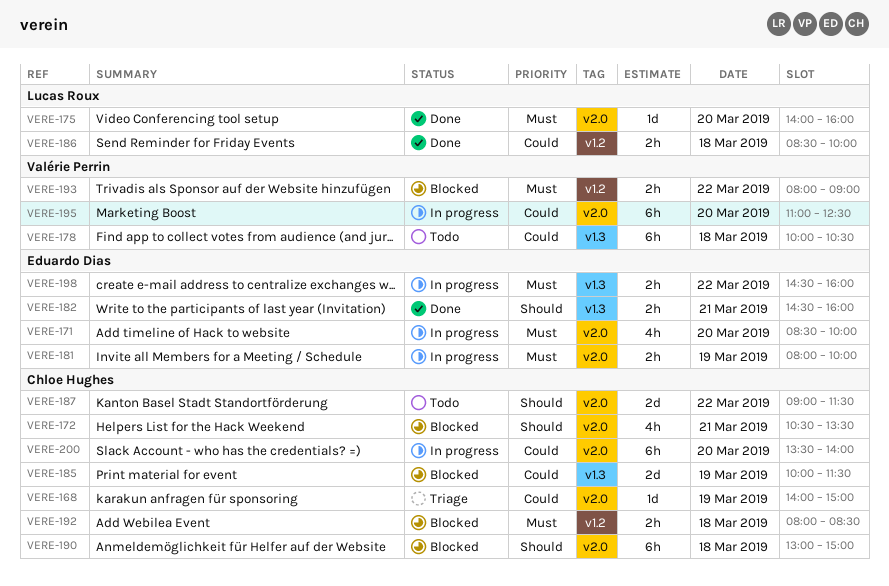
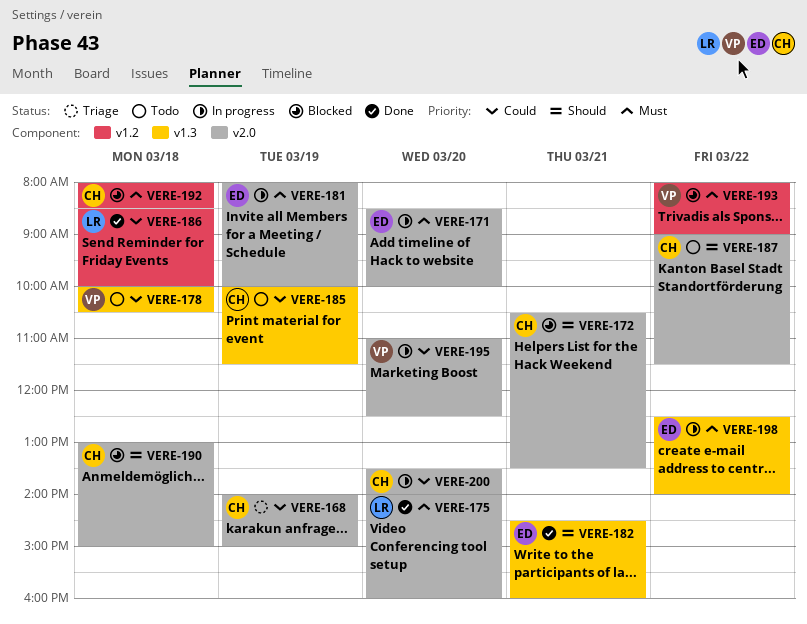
VERE-185, status: Blocked -> Todo
VERE-198, begins: 14:30 -> 12:30
VERE-198, ends: 16:00 -> 14:00

